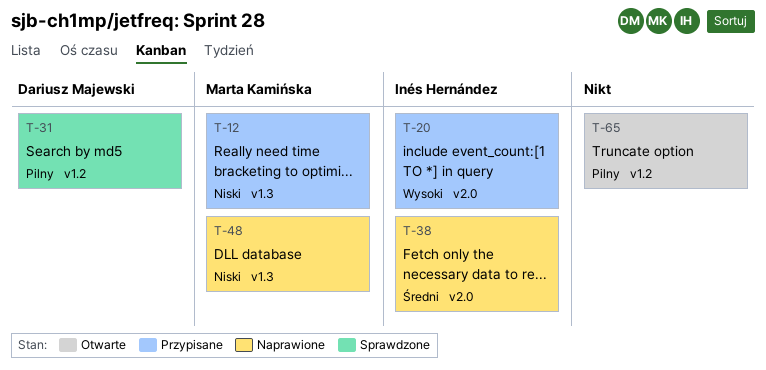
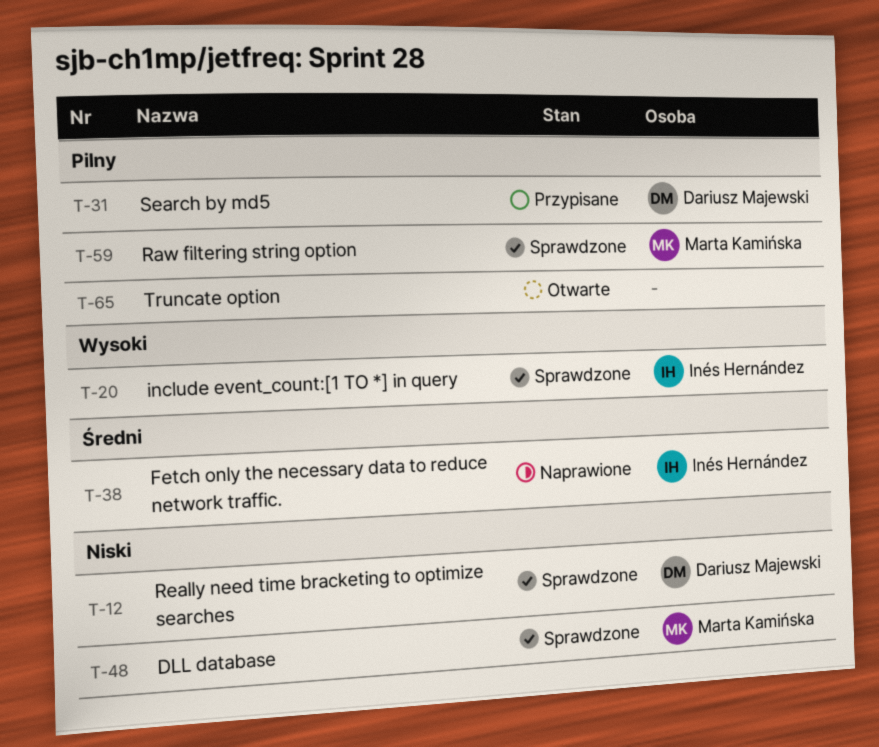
T-12, status: Przypisane -> Sprawdzone
T-12, owner: Marta Kamińska -> Dariusz Majewski
T-20, status: Przypisane -> Sprawdzone
T-31, status: Sprawdzone -> Przypisane
T-48, status: Naprawione -> Sprawdzone
T-59: none -> present

